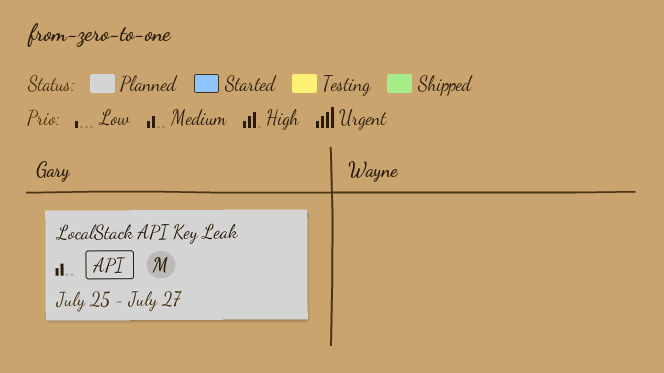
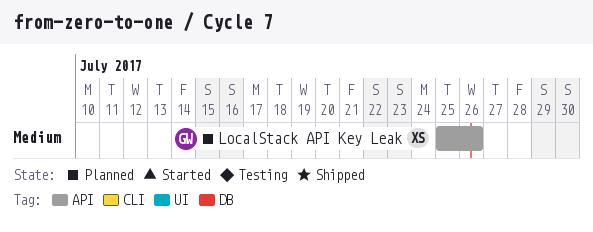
LocalStack API Key Leak, estimate: M -> XS
LocalStack API Key Leak, due: Jul 27 -> Jul 26

